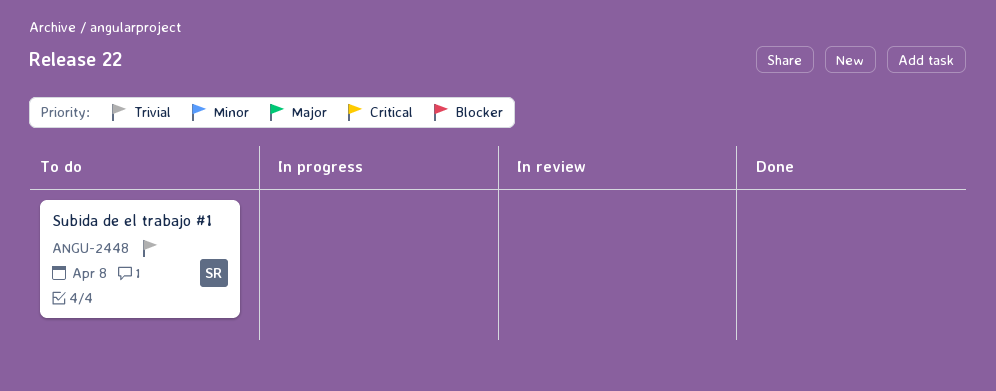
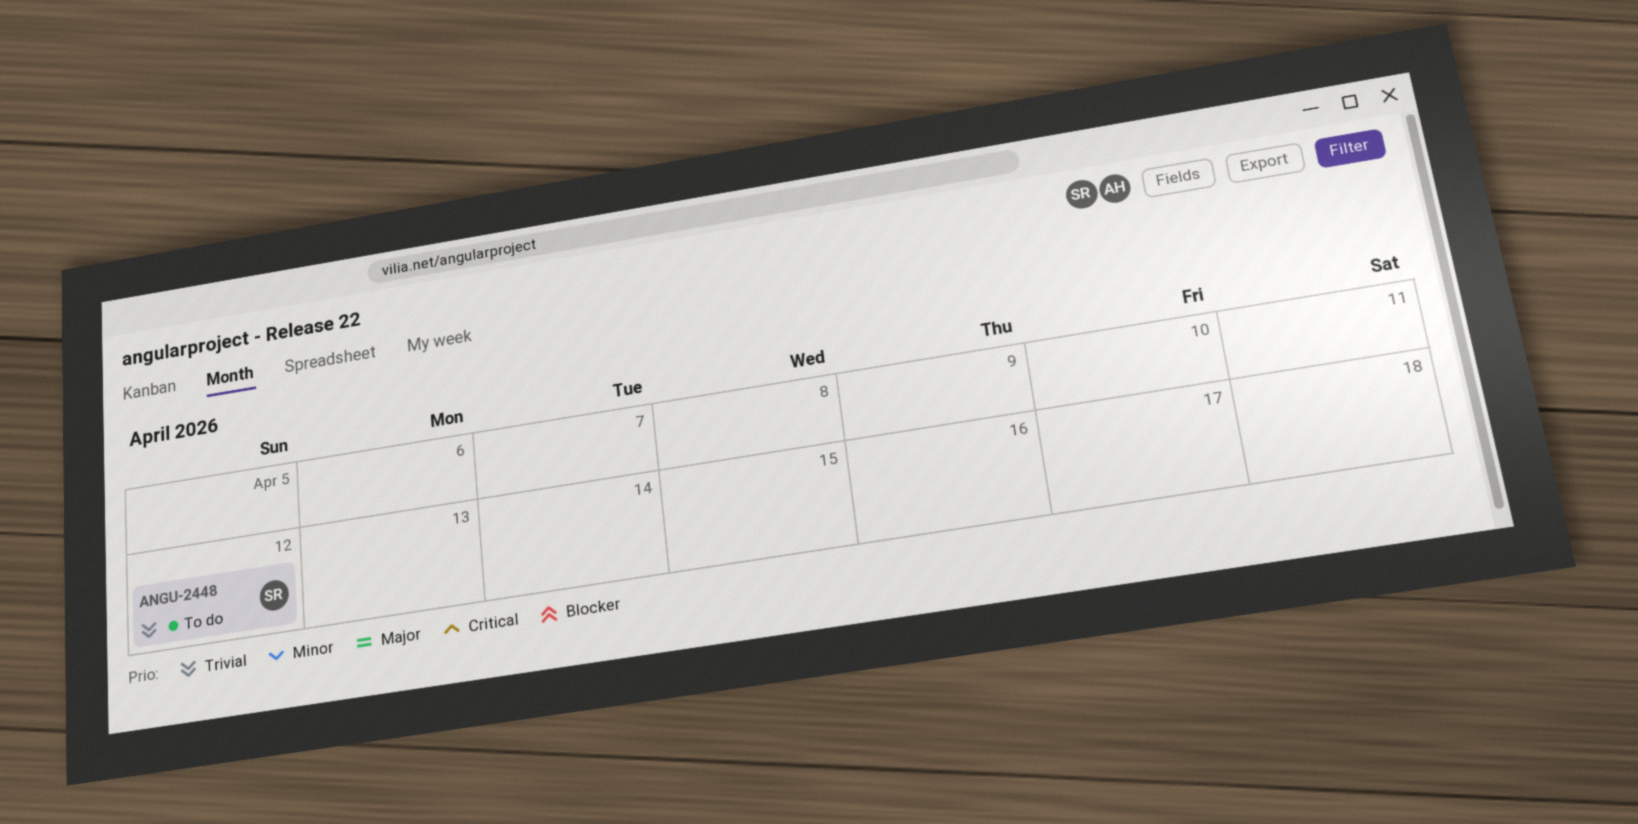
ANGU-2448, due: Apr 8 -> Apr 12

